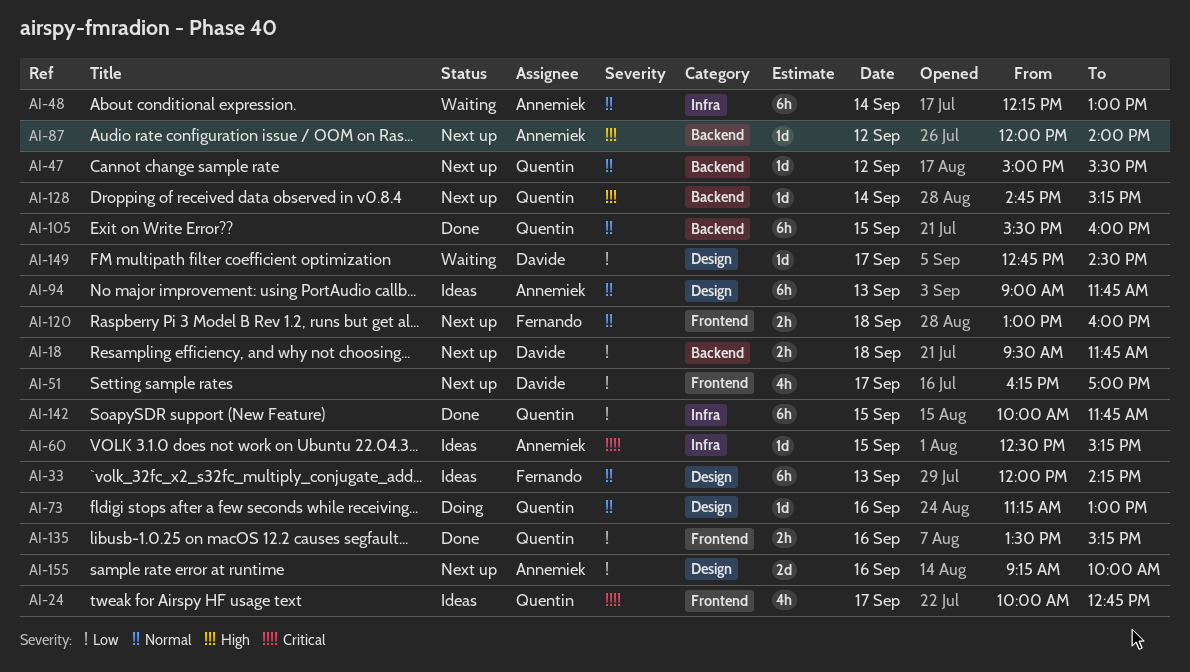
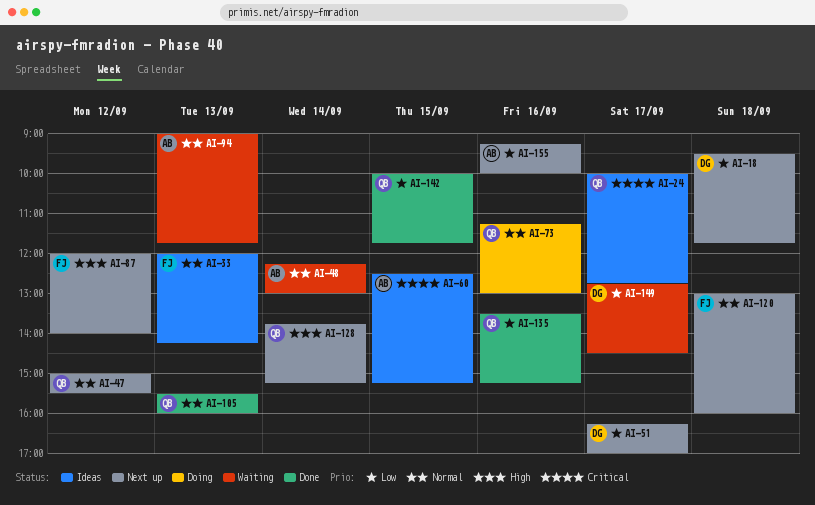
AI-87, owner: Annemiek -> Fernando
AI-94, status: Ideas -> Waiting
AI-105, day: Sep 15 -> Sep 13
AI-128, begins: 14:45 -> 13:45

